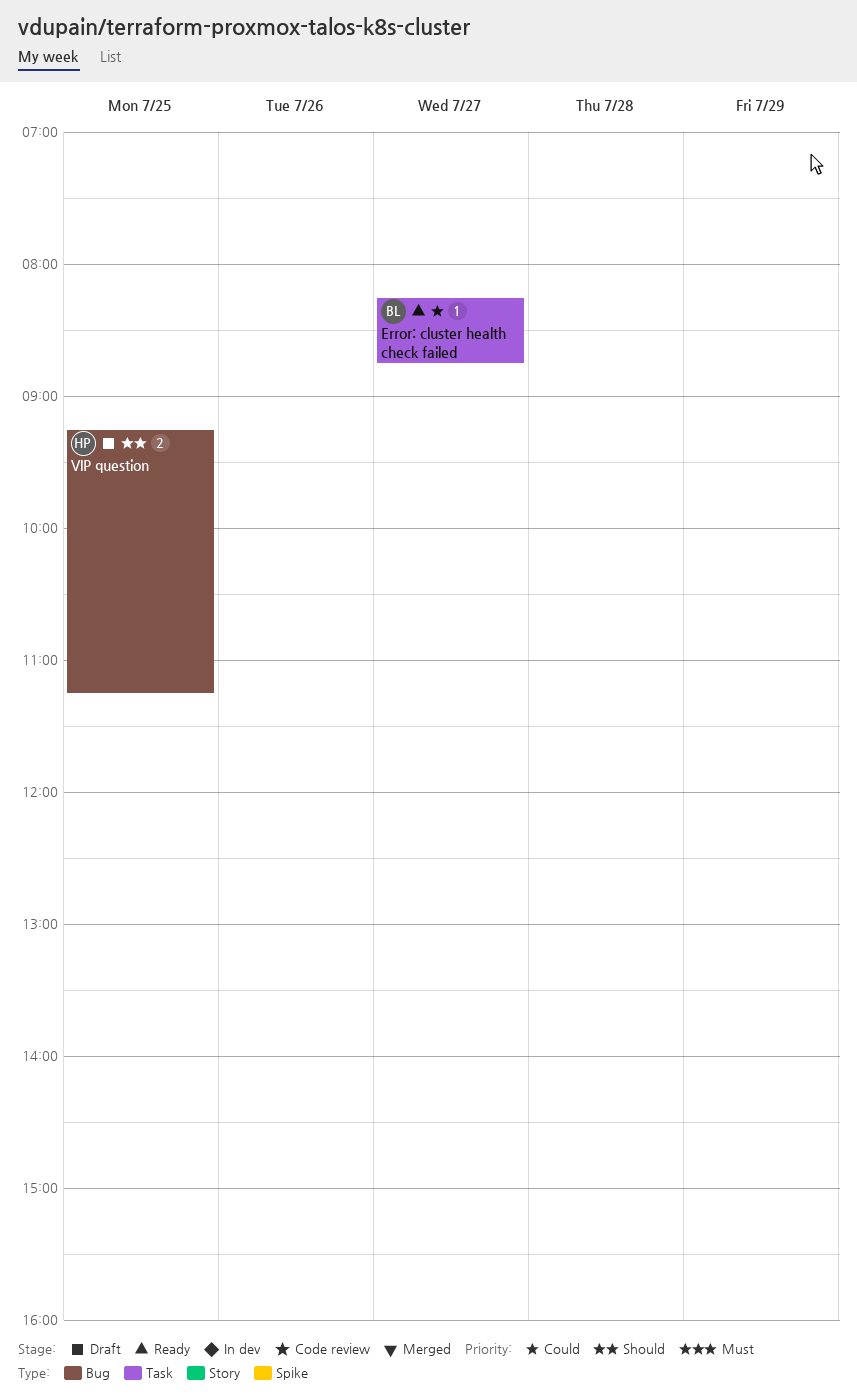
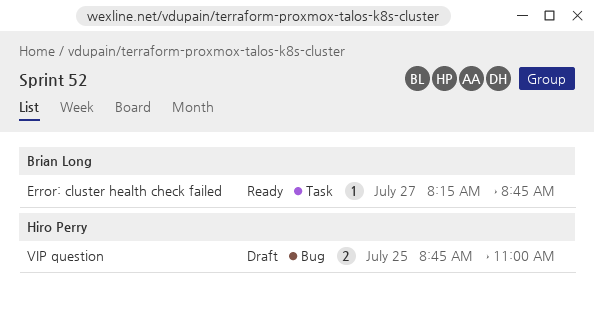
VIP question, begins: 09:15 -> 08:45
VIP question, ends: 11:15 -> 11:00

